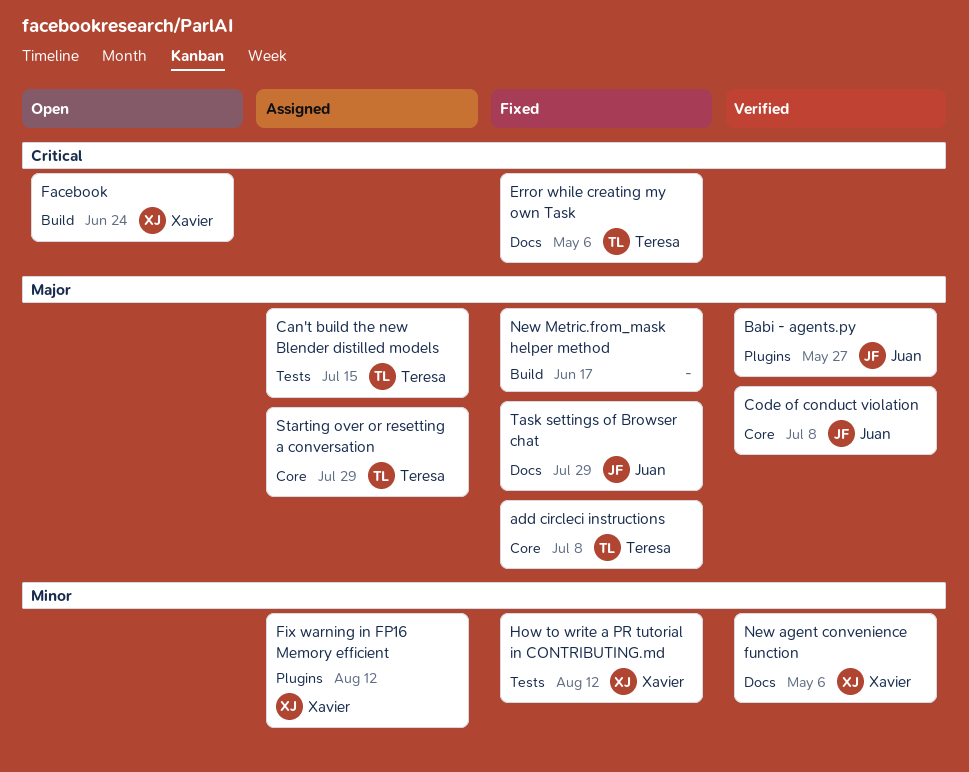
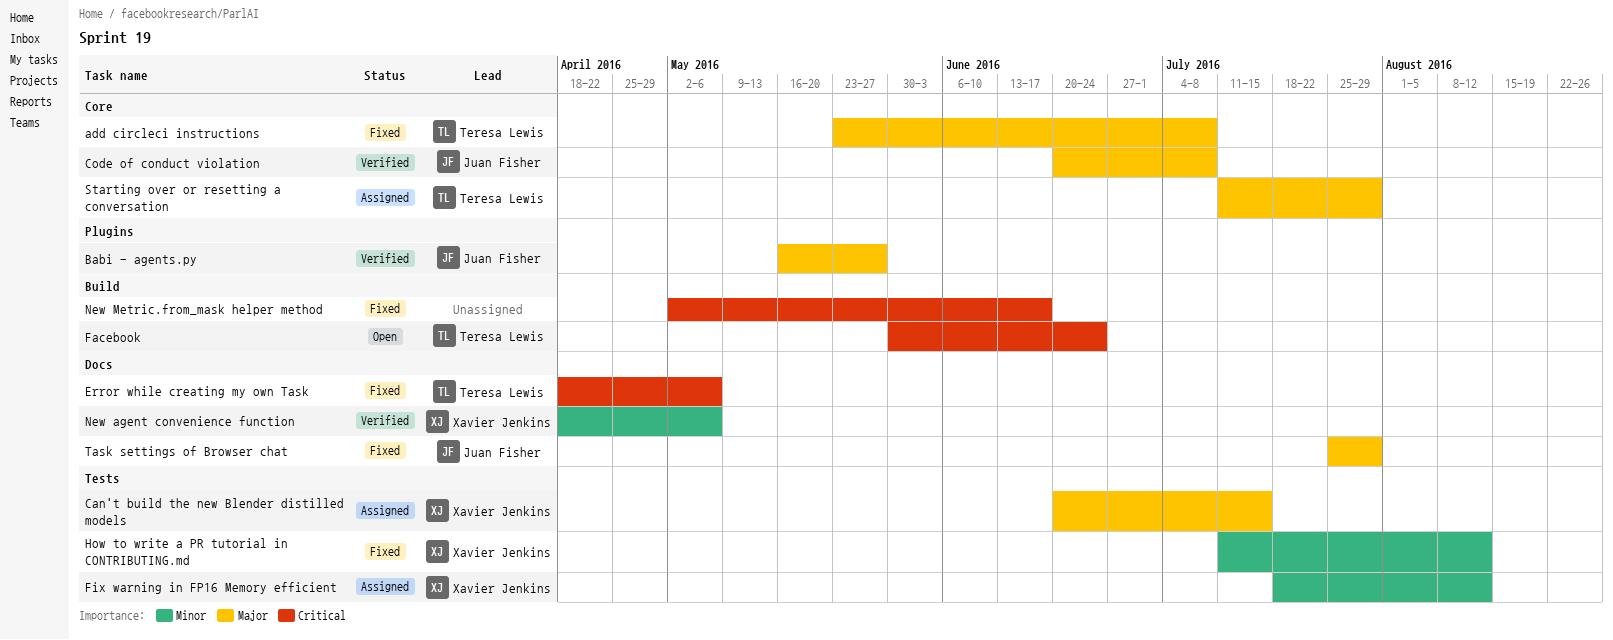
Can't build the new Blender distilled models, owner: Teresa Lewis -> Xavier Jenkins
Facebook, owner: Xavier Jenkins -> Teresa Lewis
Fix warning in FP16 Memory efficient, label: Plugins -> Tests
New Metric.from_mask helper method, priority: Major -> Critical

